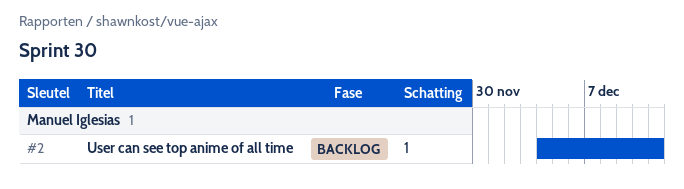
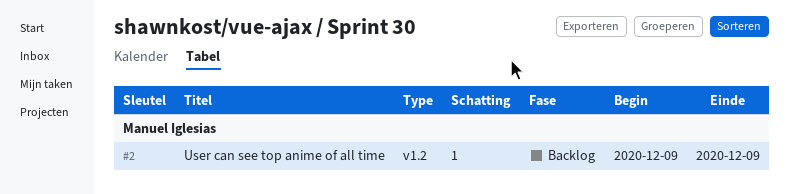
#2, start: Dec 4 -> Dec 9
#2, due: Dec 11 -> Dec 9

